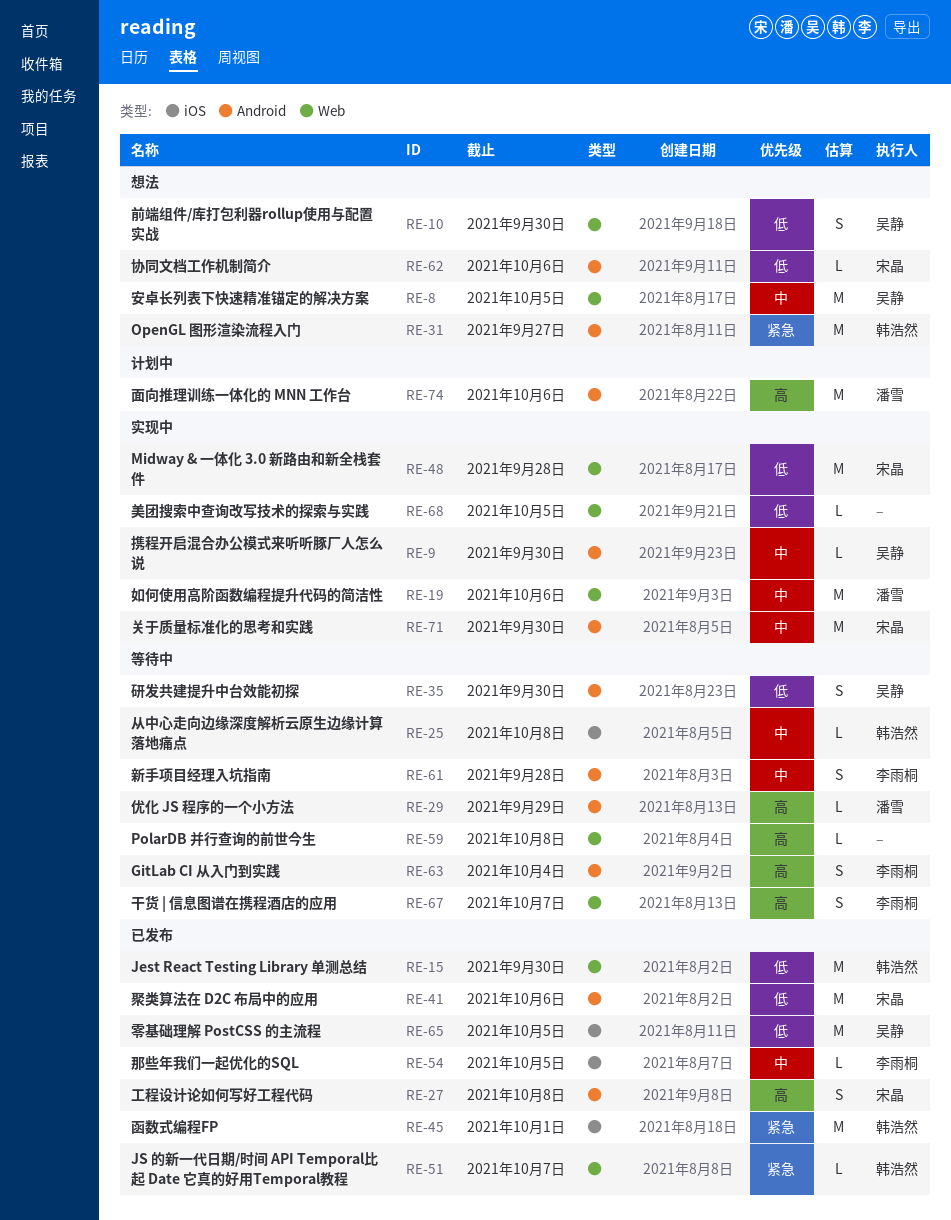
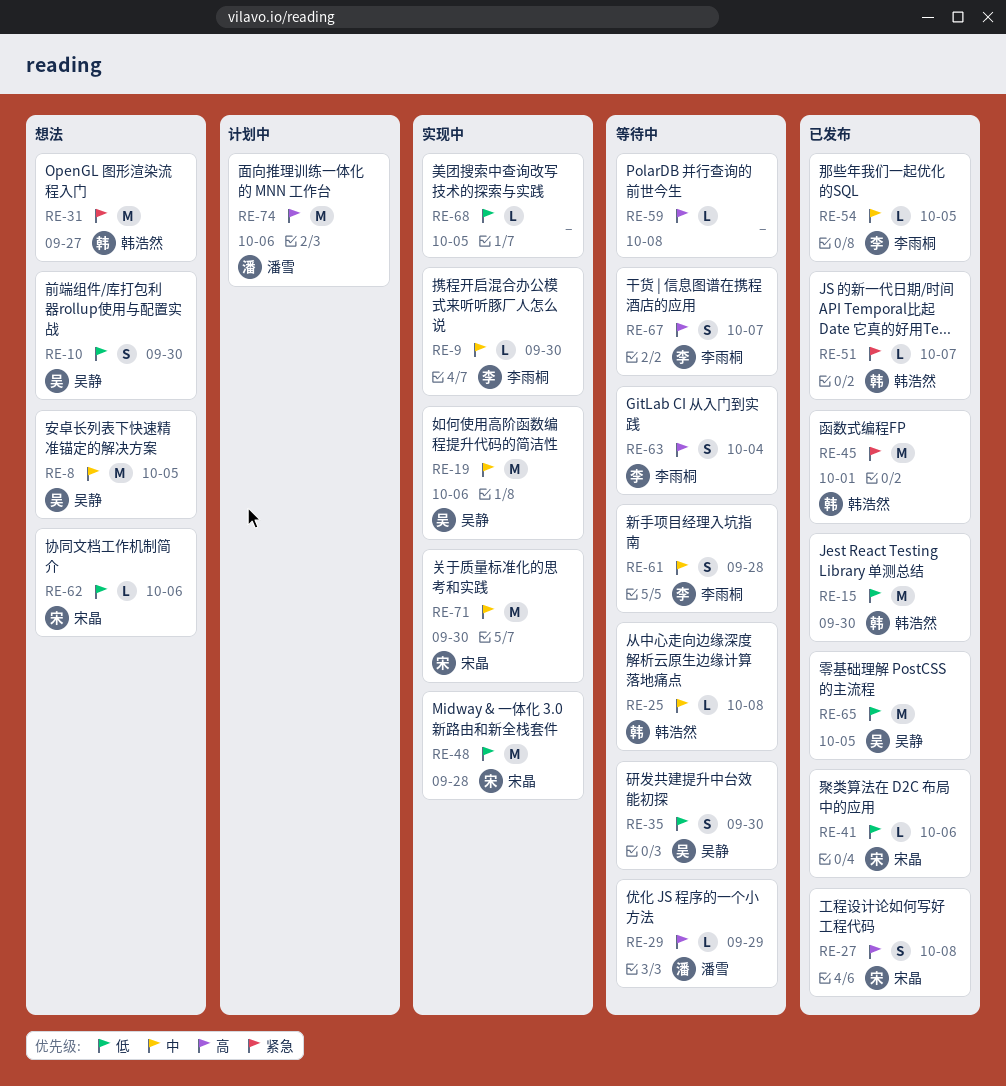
RE-9, owner: 吴静 -> 李雨桐
RE-19, owner: 潘雪 -> 吴静
RE-41, estimate: M -> L

